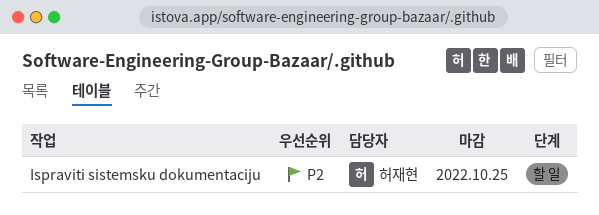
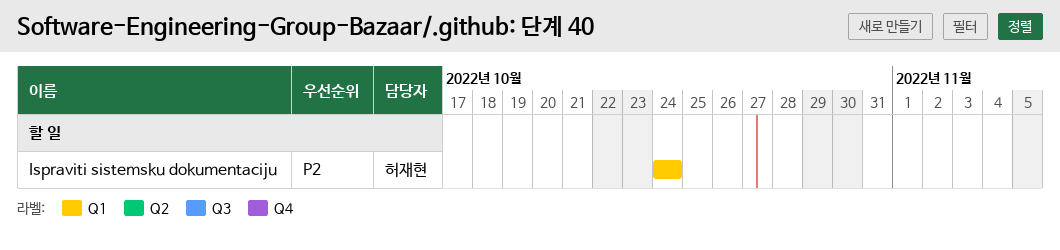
Ispraviti sistemsku dokumentaciju, due: Oct 25 -> Oct 24

